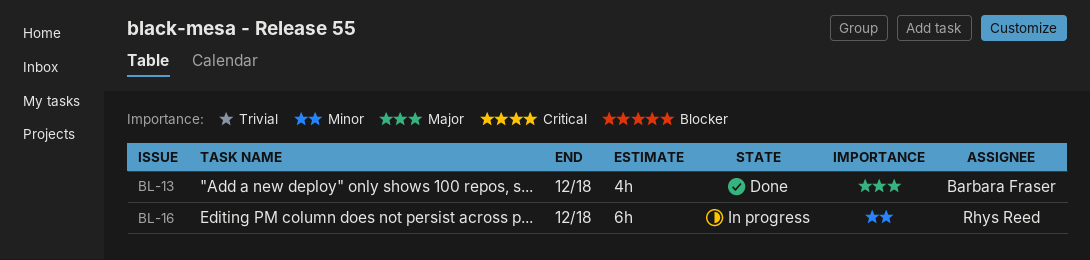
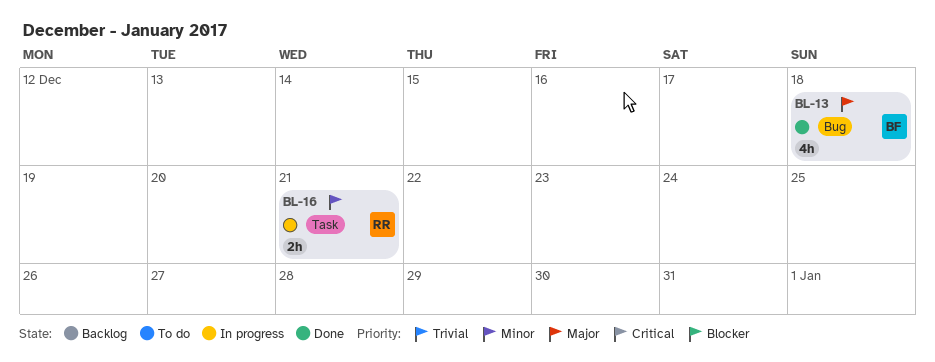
BL-16, estimate: 6h -> 2h
BL-16, due: Dec 18 -> Dec 21

